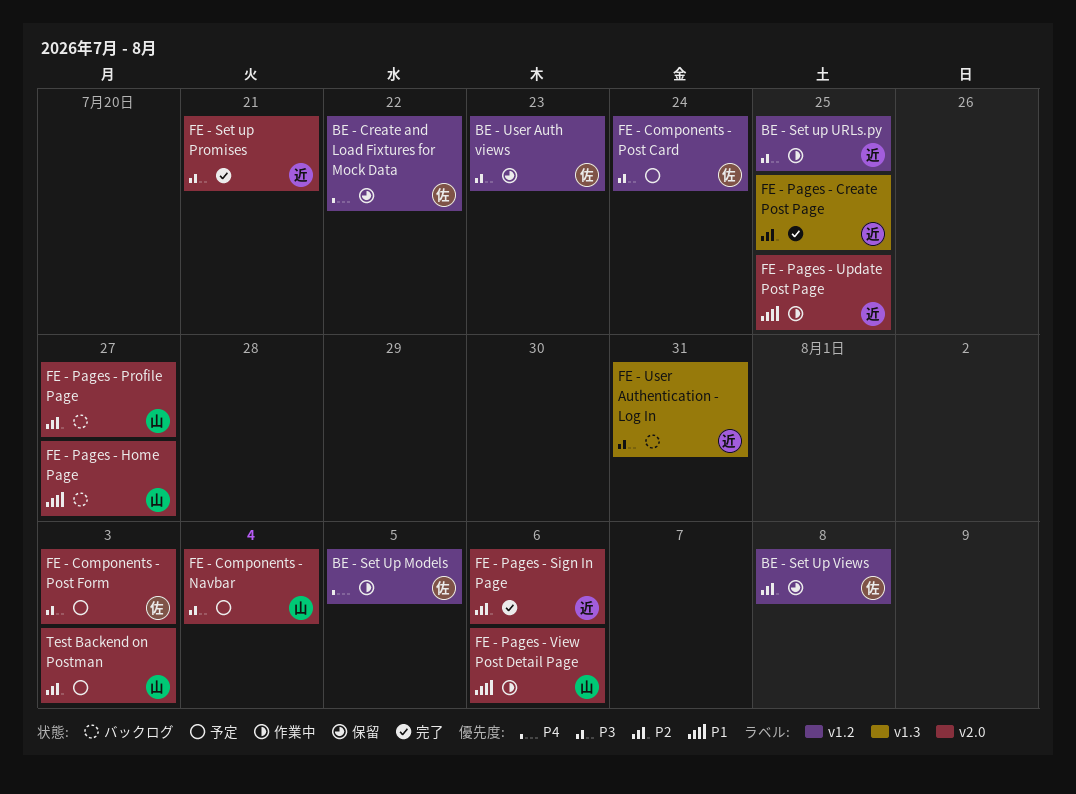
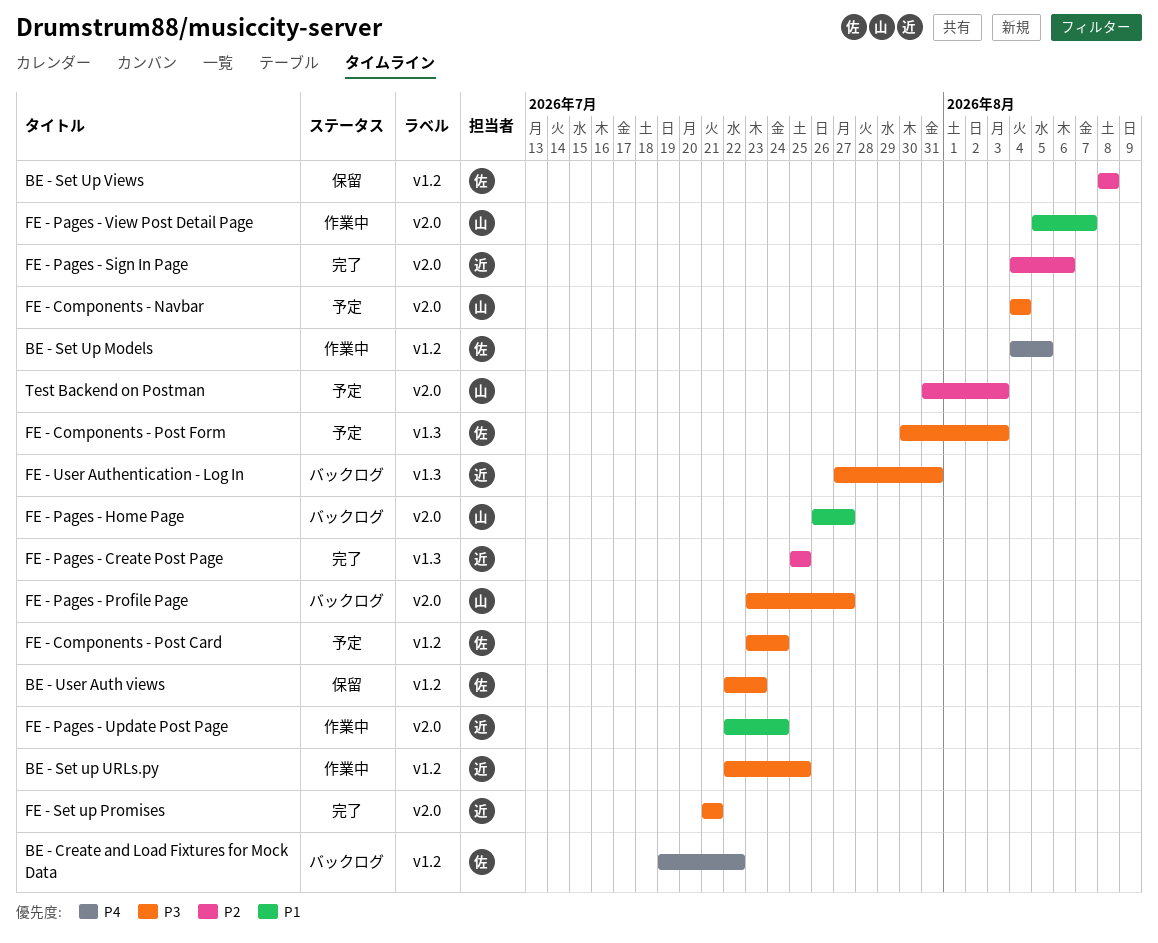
BE - Create and Load Fixtures for Mock Data, status: 保留 -> バックログ
FE - Components - Post Form, label: v2.0 -> v1.3
FE - Pages - Profile Page, priority: P2 -> P3
FE - Pages - Update Post Page, due: Jul 25 -> Jul 24
FE - Pages - View Post Detail Page, due: Aug 6 -> Aug 7

